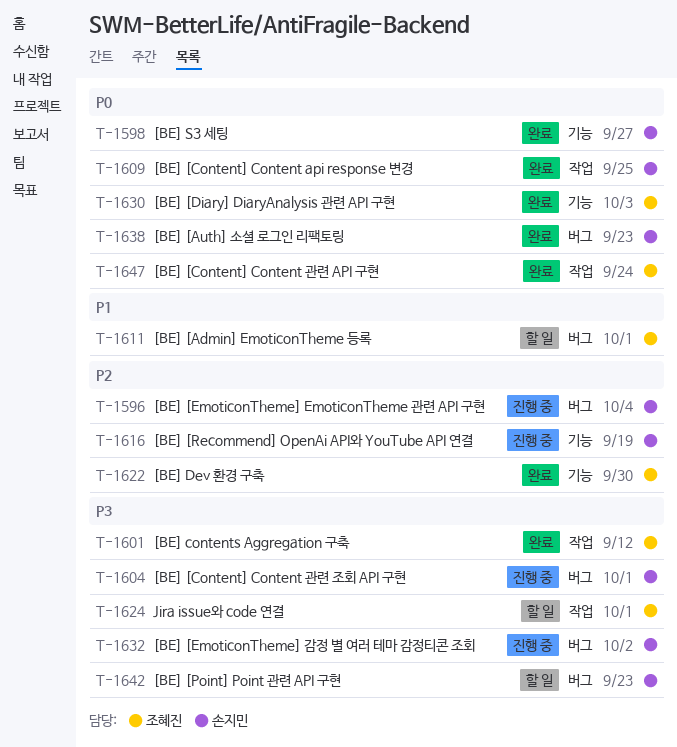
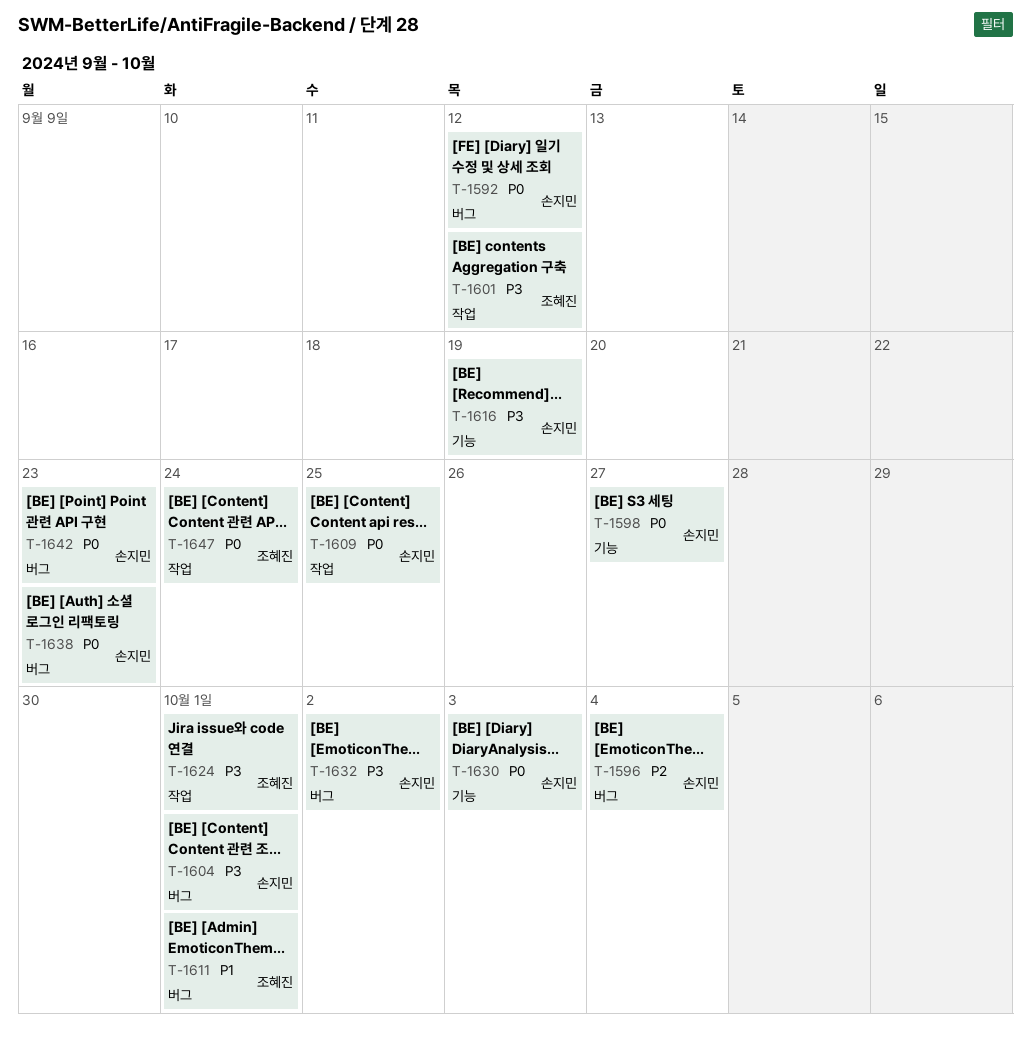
T-1592: none -> present
T-1616, priority: P2 -> P3
T-1622: present -> none
T-1630, owner: 조혜진 -> 손지민
T-1642, priority: P3 -> P0

